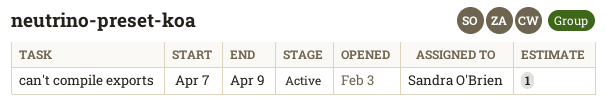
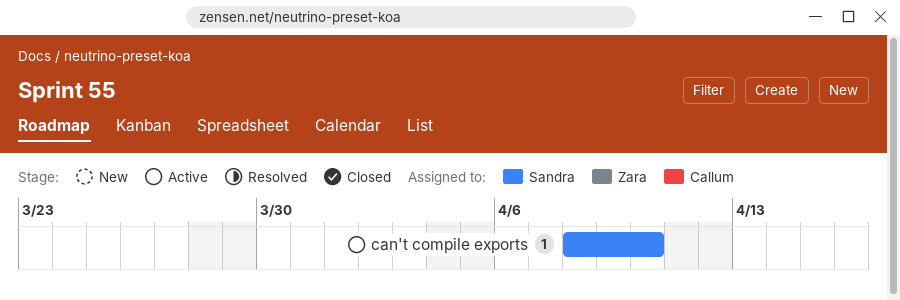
can't compile exports, start: Apr 7 -> Apr 8
can't compile exports, due: Apr 9 -> Apr 10

